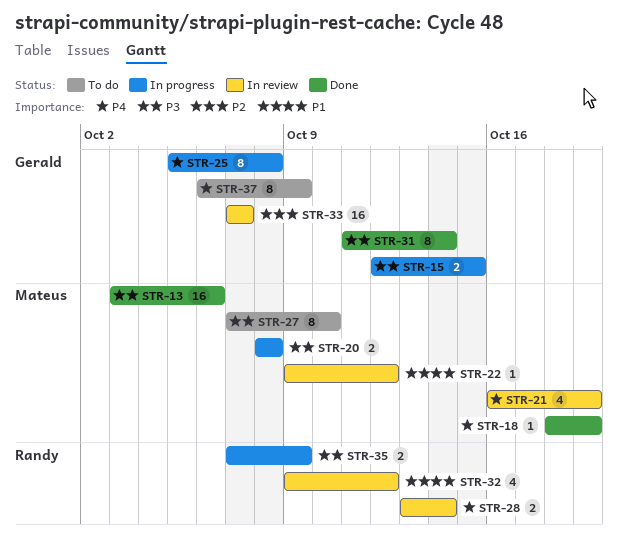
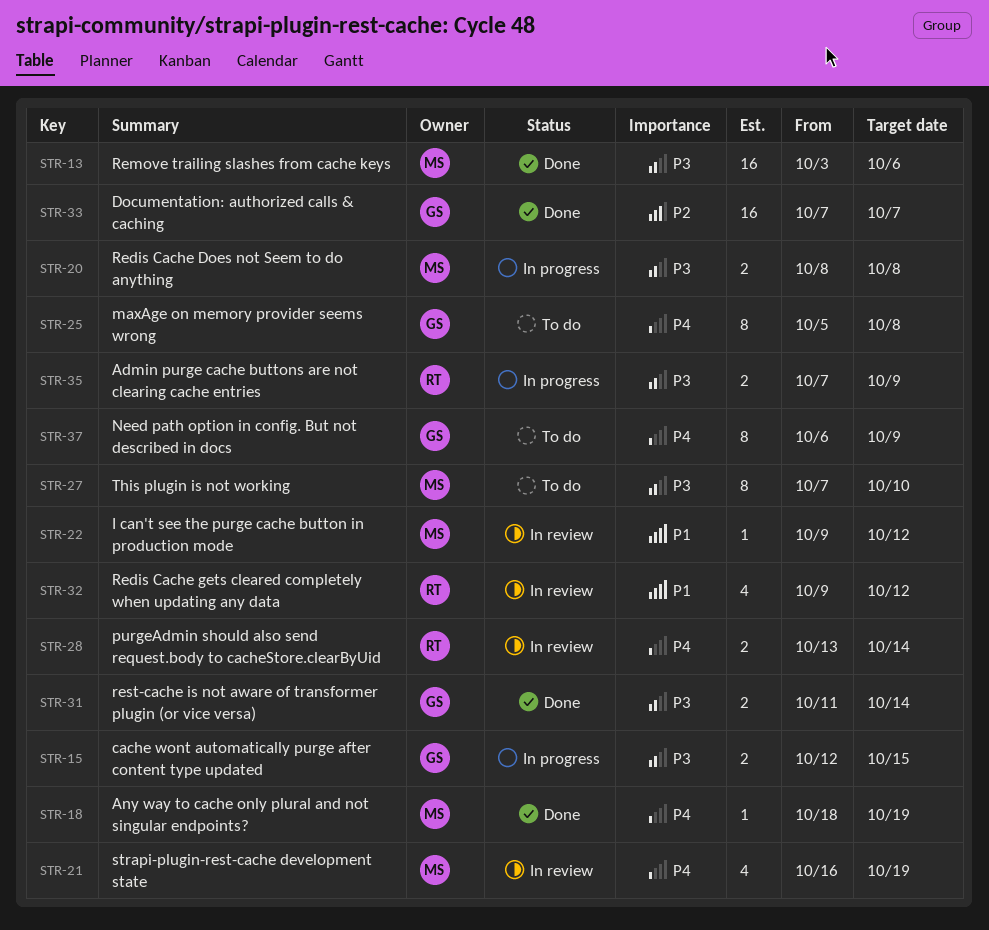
STR-25, status: In progress -> To do
STR-31, estimate: 8 -> 2
STR-33, status: In review -> Done

